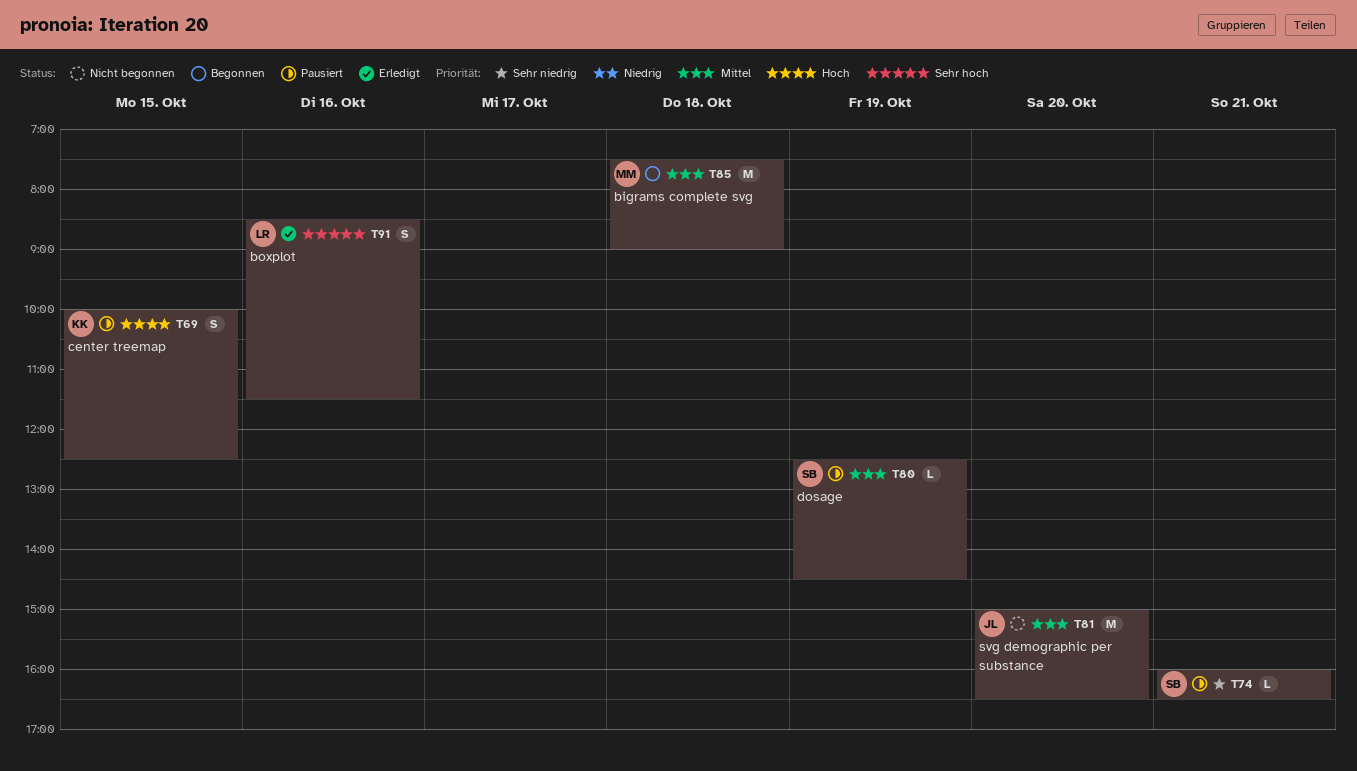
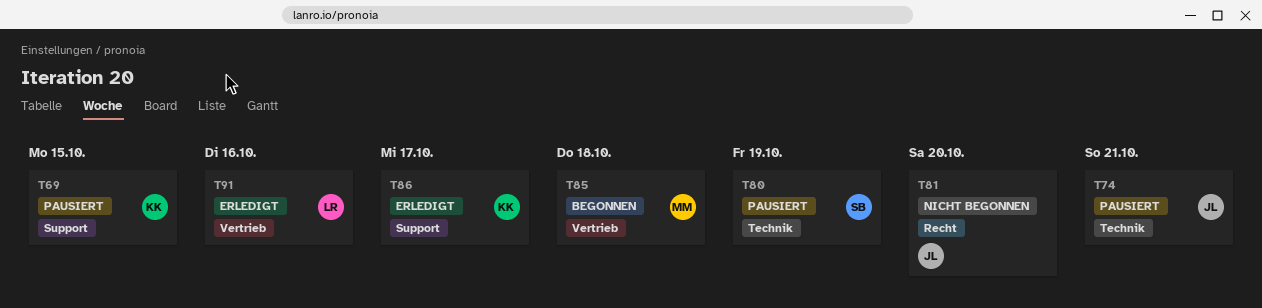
T74, owner: SB -> JL
T86: none -> present

